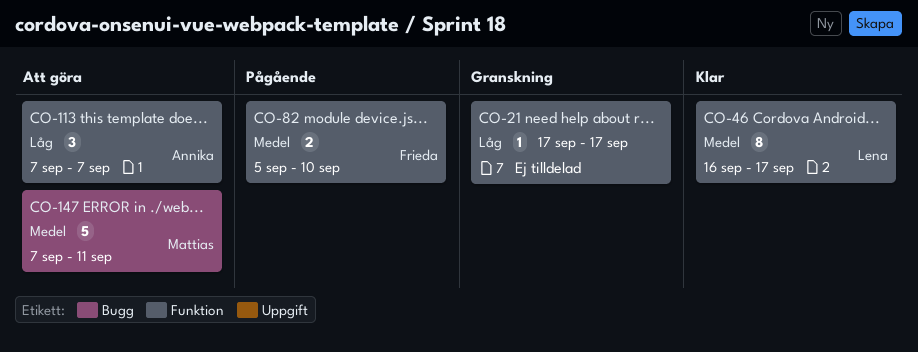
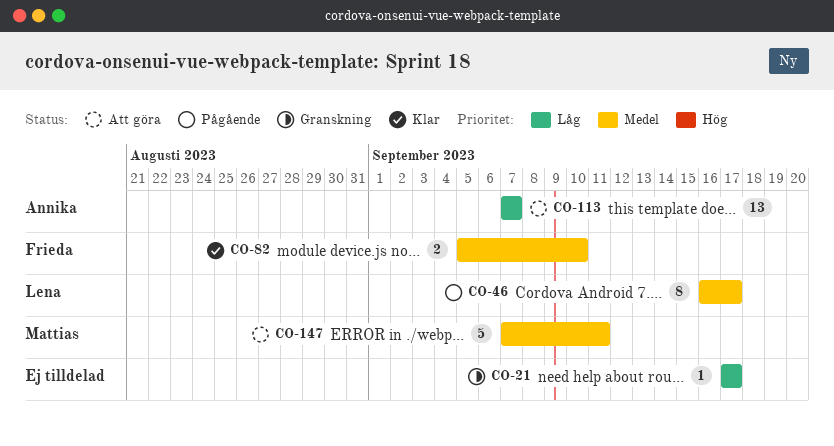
CO-46, status: Klar -> Pågående
CO-82, status: Pågående -> Klar
CO-113, estimate: 3 -> 13

